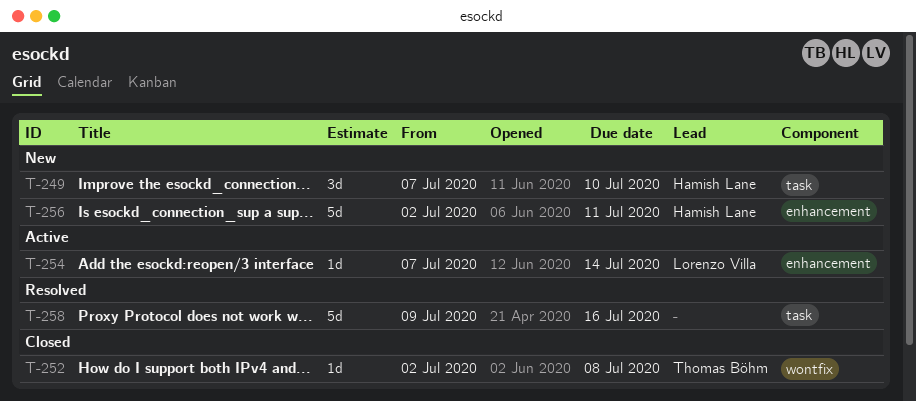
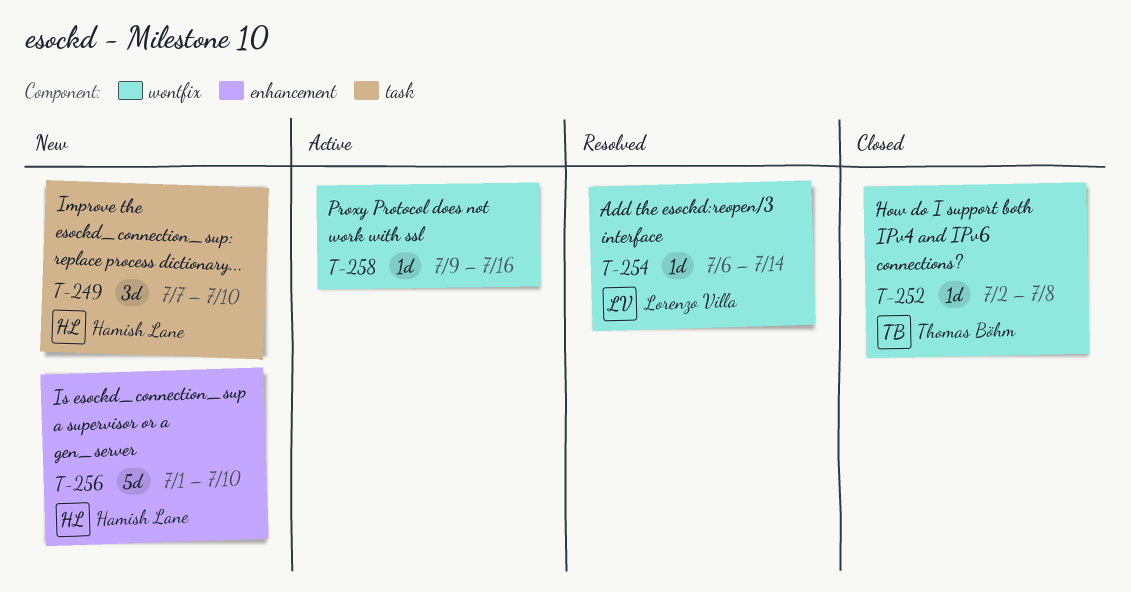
T-254, status: Active -> Resolved
T-254, label: enhancement -> wontfix
T-254, start: Jul 7 -> Jul 6
T-256, start: Jul 2 -> Jul 1
T-256, due: Jul 11 -> Jul 10
T-258, status: Resolved -> Active
T-258, label: task -> wontfix
T-258, estimate: 5d -> 1d

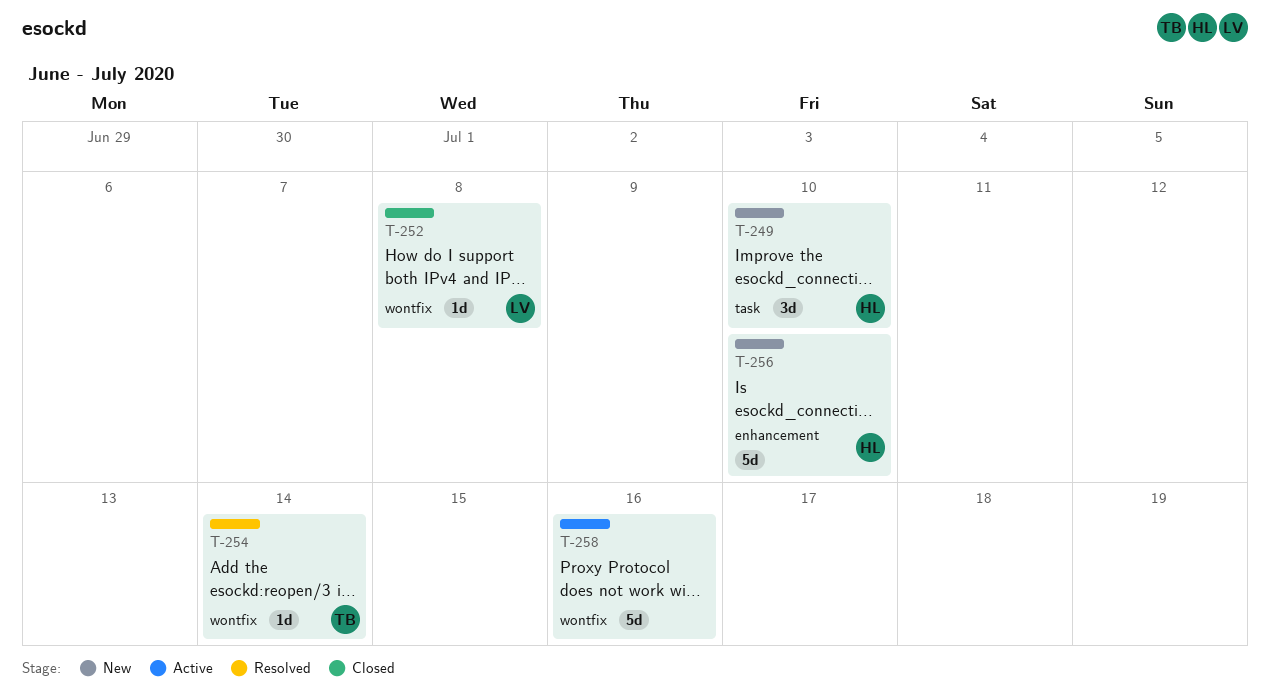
T-252, owner: Thomas Böhm -> Lorenzo Villa
T-254, owner: Lorenzo Villa -> Thomas Böhm
T-258, estimate: 1d -> 5d

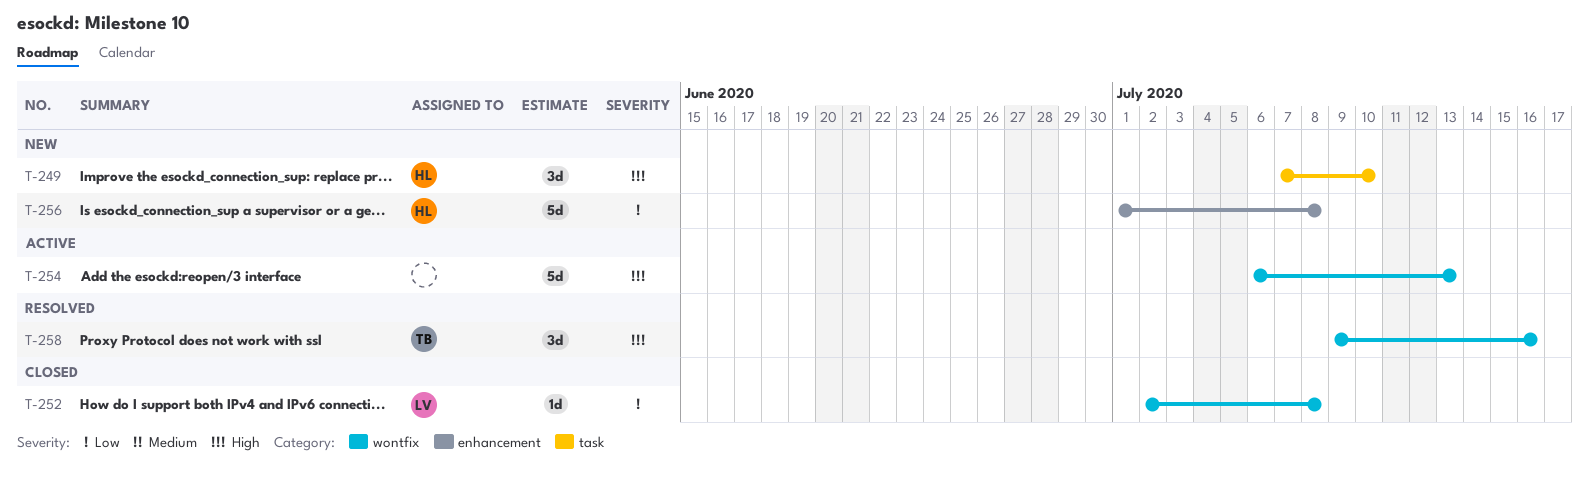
T-254, status: Resolved -> Active
T-254, owner: TB -> none
T-254, estimate: 1d -> 5d
T-254, due: Jul 14 -> Jul 13
T-256, due: Jul 10 -> Jul 8
T-258, status: Active -> Resolved
T-258, owner: none -> TB
T-258, estimate: 5d -> 3d

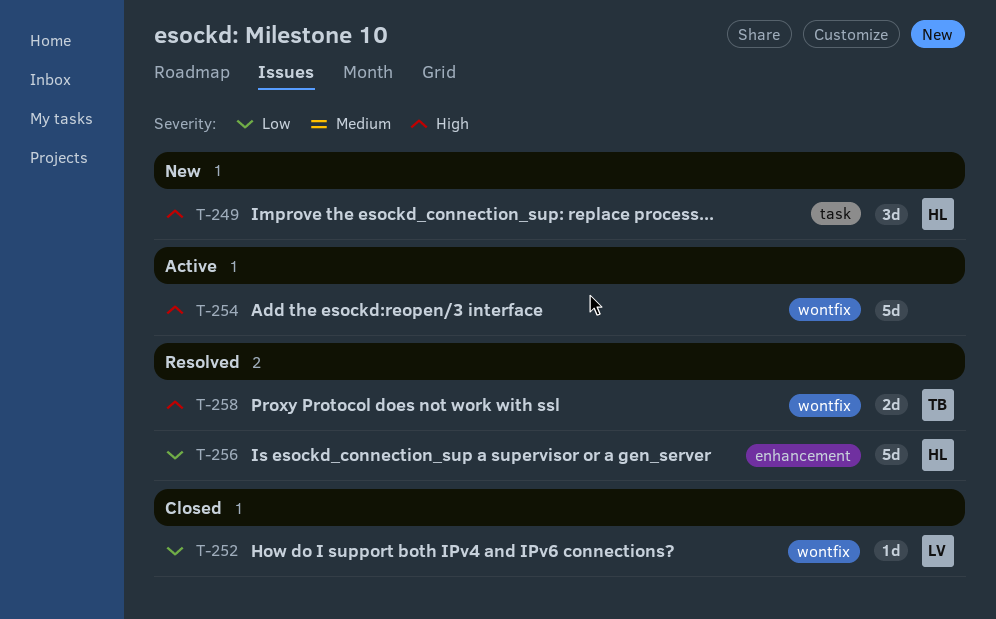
T-256, status: New -> Resolved
T-258, estimate: 3d -> 2d

